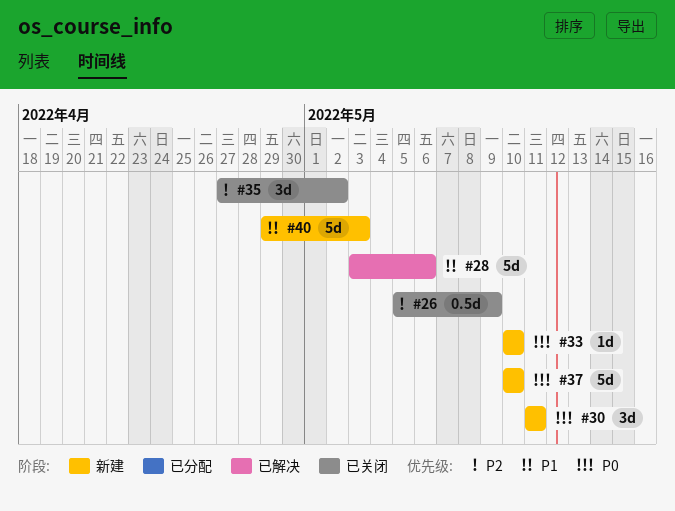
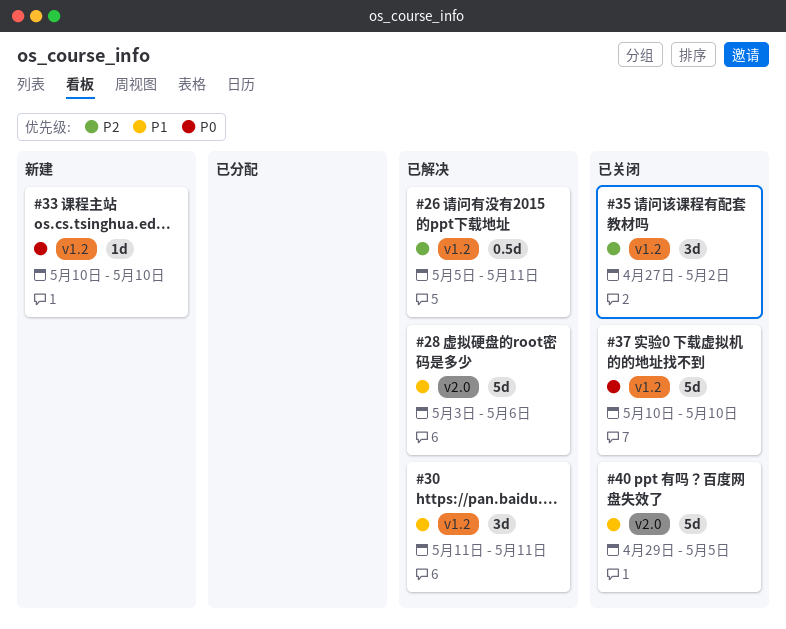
#26, status: 已关闭 -> 已解决
#26, due: May 9 -> May 11
#30, status: 新建 -> 已解决
#30, priority: P0 -> P1
#37, status: 新建 -> 已关闭
#40, status: 新建 -> 已关闭
#40, due: May 3 -> May 5

